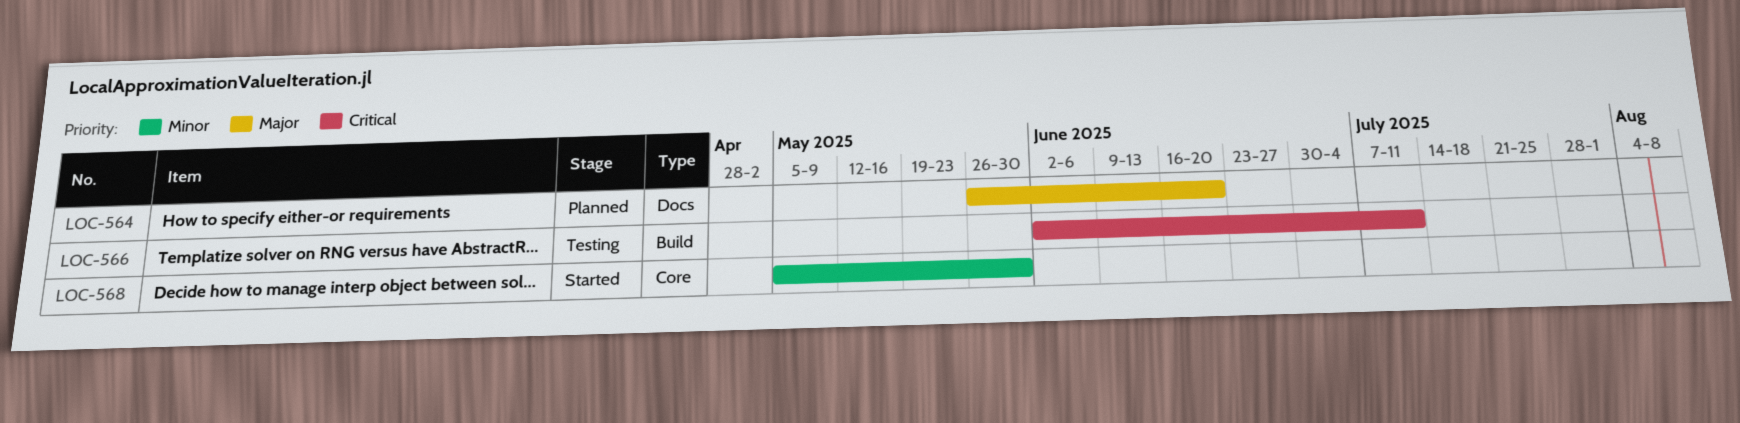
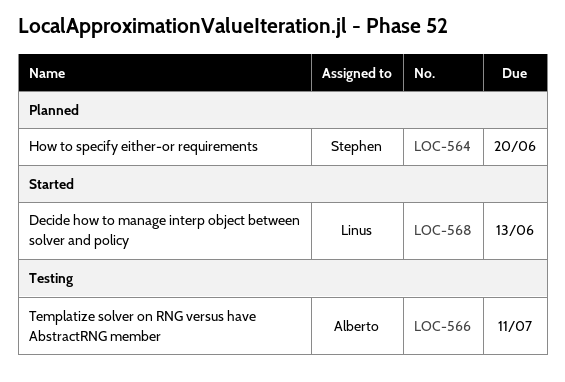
LOC-568, due: May 30 -> Jun 13

